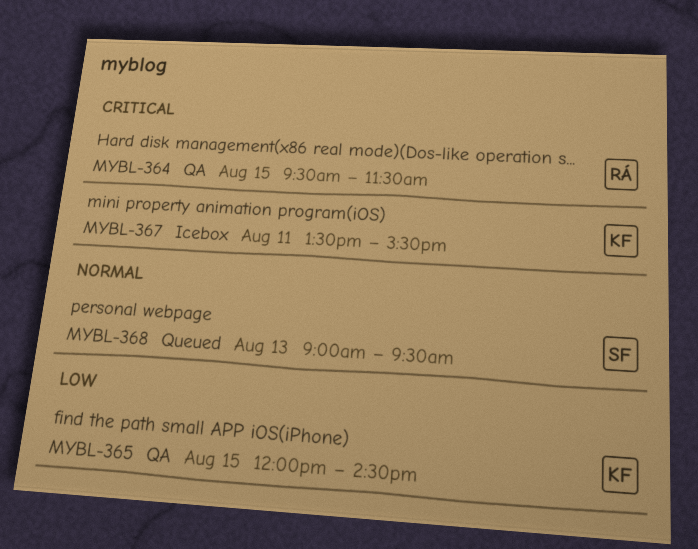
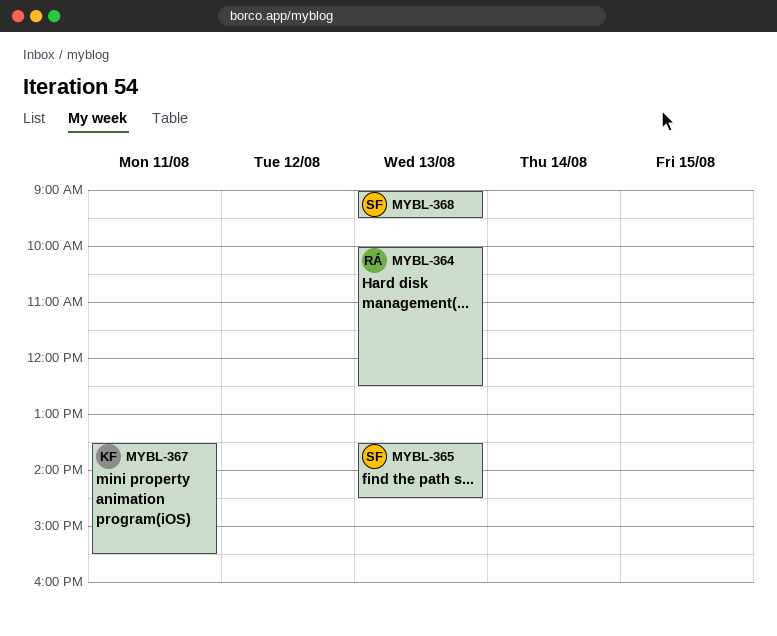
MYBL-364, day: Aug 15 -> Aug 13
MYBL-364, begins: 09:30 -> 10:00
MYBL-364, ends: 11:30 -> 12:30
MYBL-365, owner: KF -> SF
MYBL-365, day: Aug 15 -> Aug 13
MYBL-365, begins: 12:00 -> 13:30

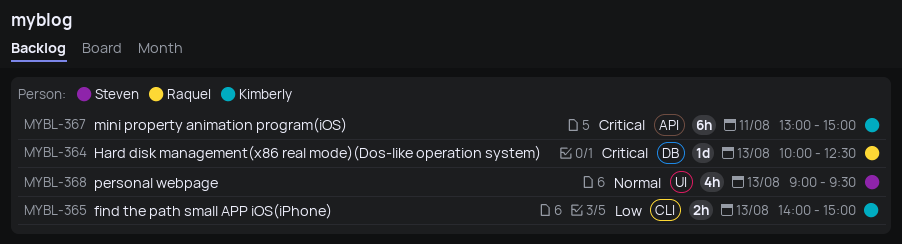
MYBL-365, owner: Steven -> Kimberly
MYBL-365, begins: 13:30 -> 14:00
MYBL-365, ends: 14:30 -> 15:00
MYBL-367, begins: 13:30 -> 13:00
MYBL-367, ends: 15:30 -> 15:00

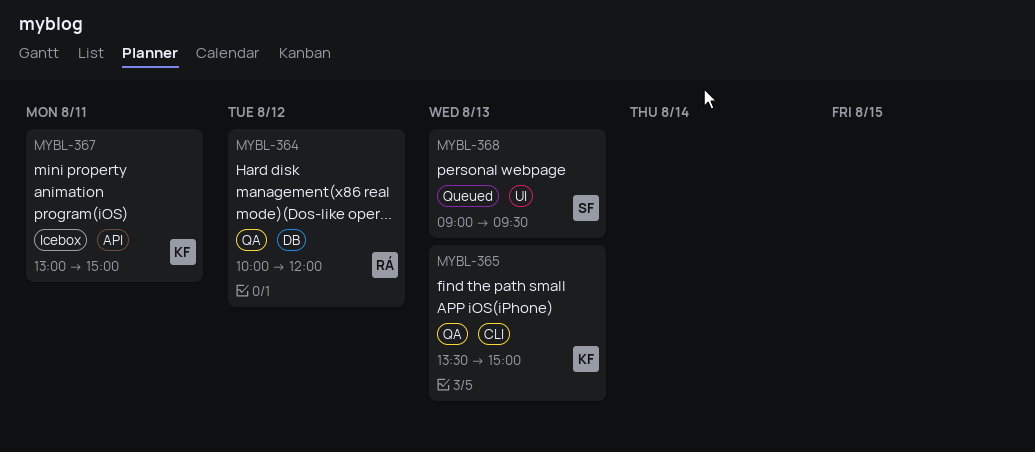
MYBL-364, day: Aug 13 -> Aug 12
MYBL-364, ends: 12:30 -> 12:00
MYBL-365, begins: 14:00 -> 13:30

